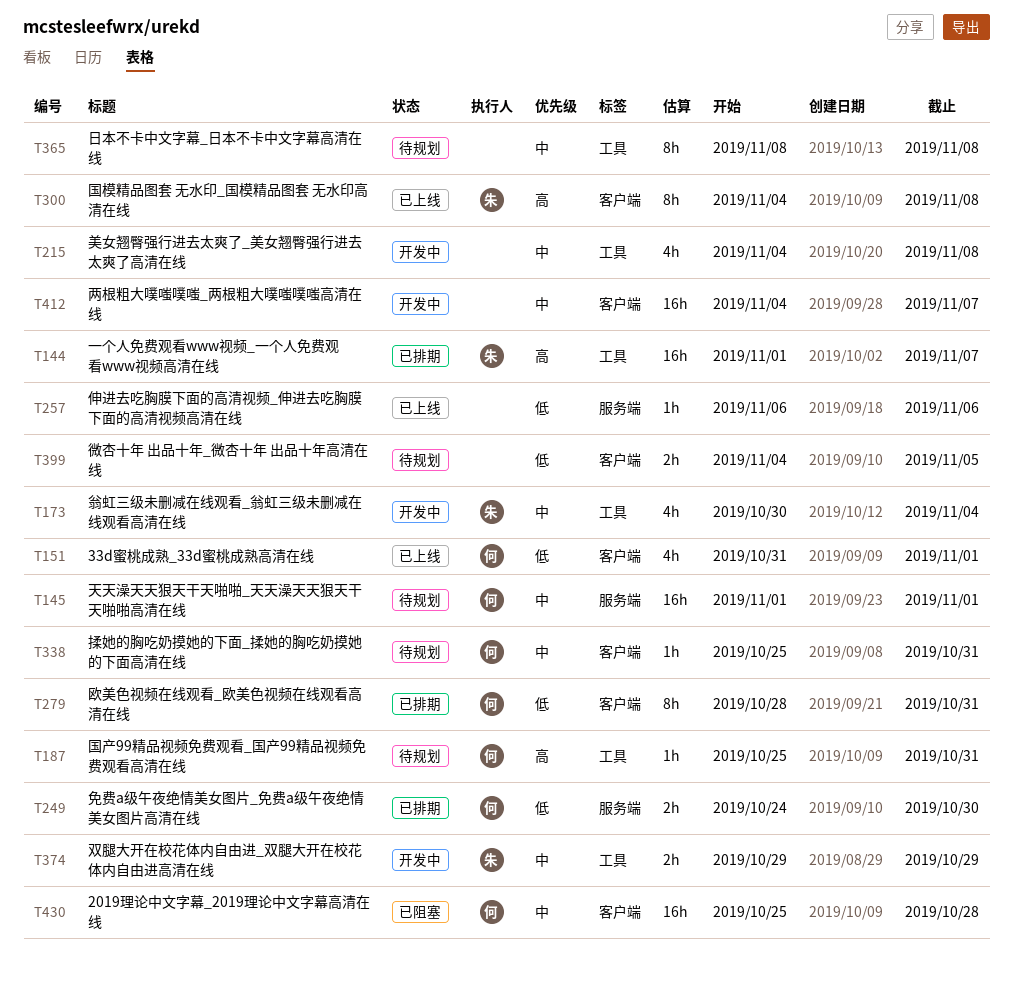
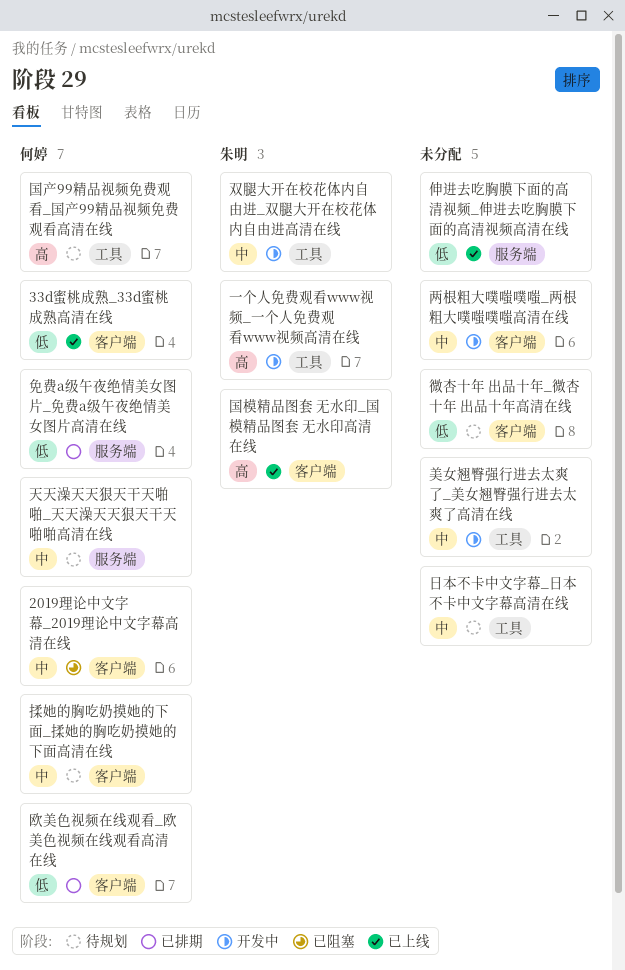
一个人免费观看www视频_一个人免费观看www视频高清在线, status: 已排期 -> 开发中
翁虹三级未删减在线观看_翁虹三级未删减在线观看高清在线: present -> none

